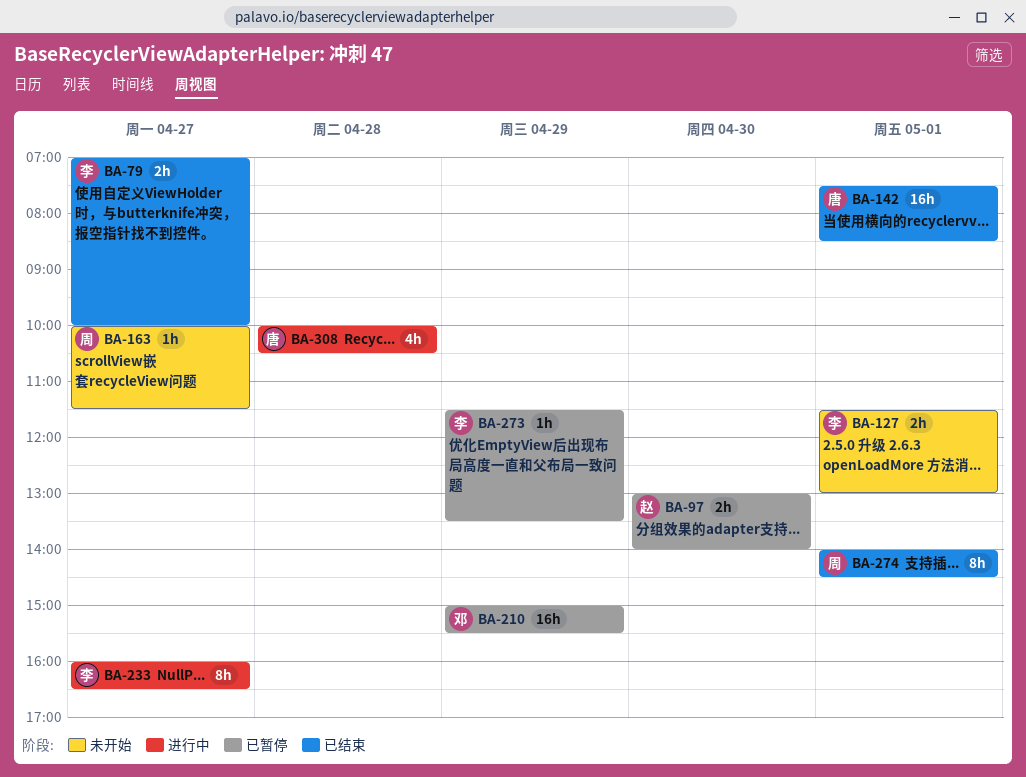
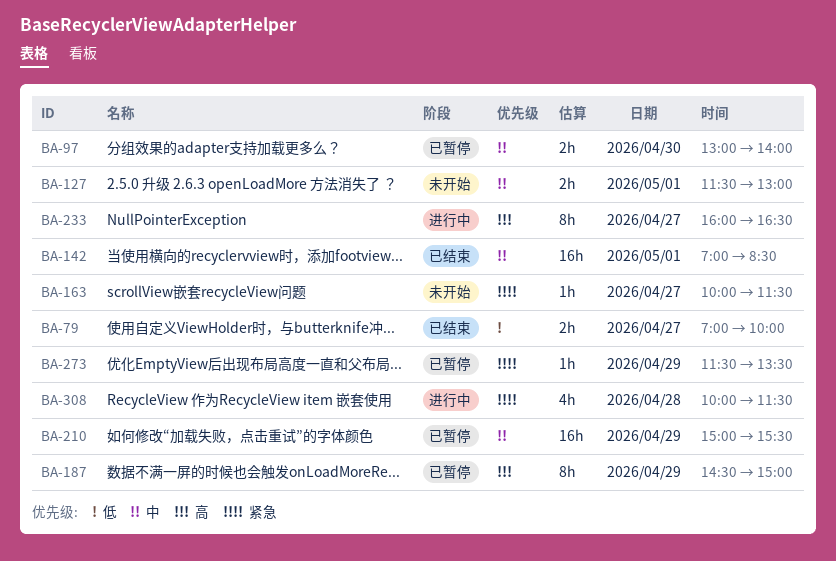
BA-142, begins: 07:30 -> 07:00
BA-187: none -> present
BA-274: present -> none
BA-308, ends: 10:30 -> 11:30

